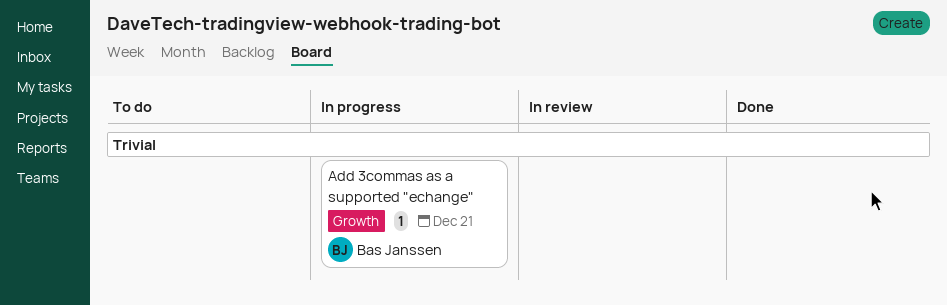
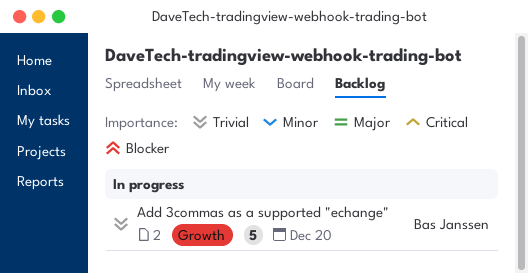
Add 3commas as a supported "echange", estimate: 1 -> 5
Add 3commas as a supported "echange", due: Dec 21 -> Dec 20

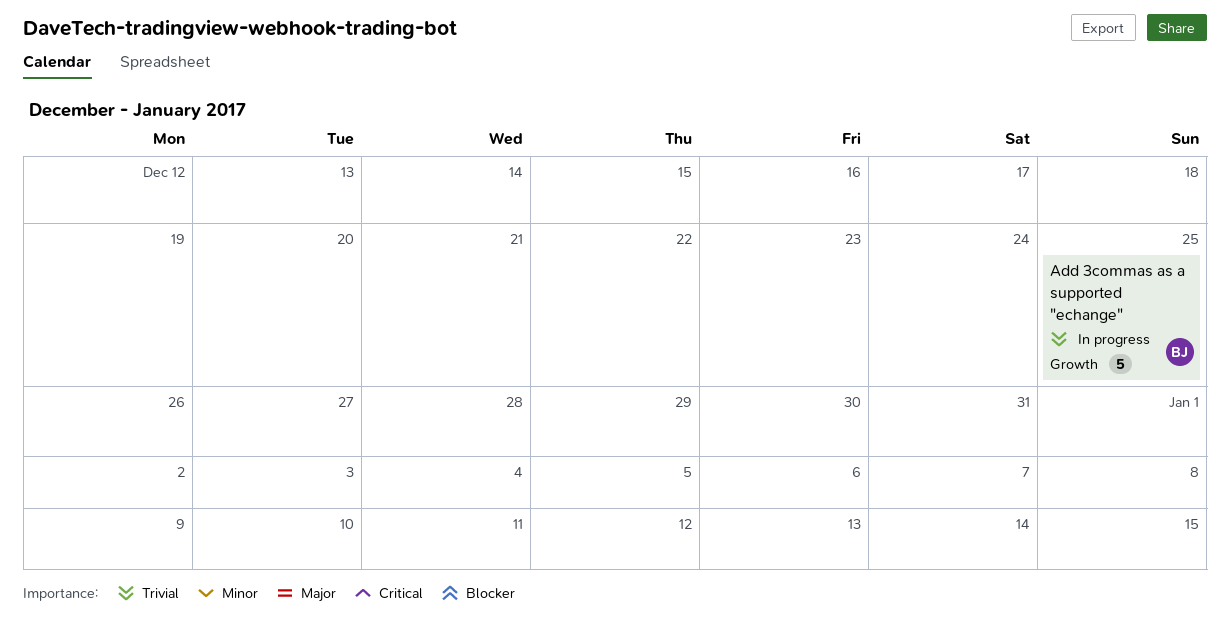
Add 3commas as a supported "echange", due: Dec 20 -> Dec 25

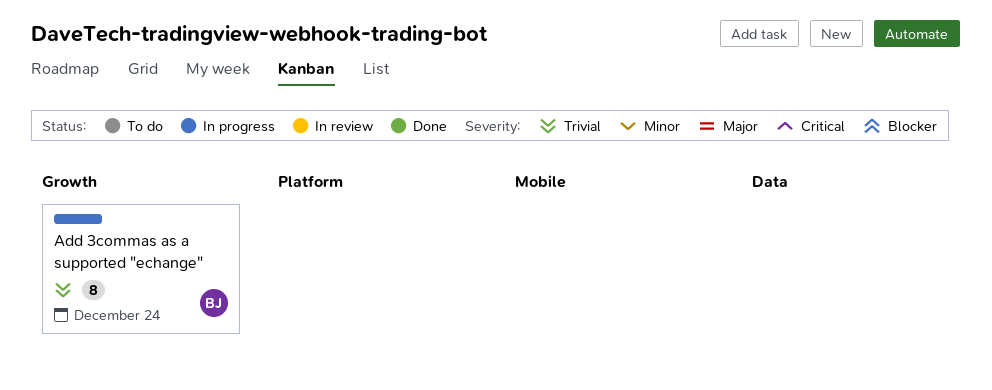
Add 3commas as a supported "echange", estimate: 5 -> 8
Add 3commas as a supported "echange", due: Dec 25 -> Dec 24

